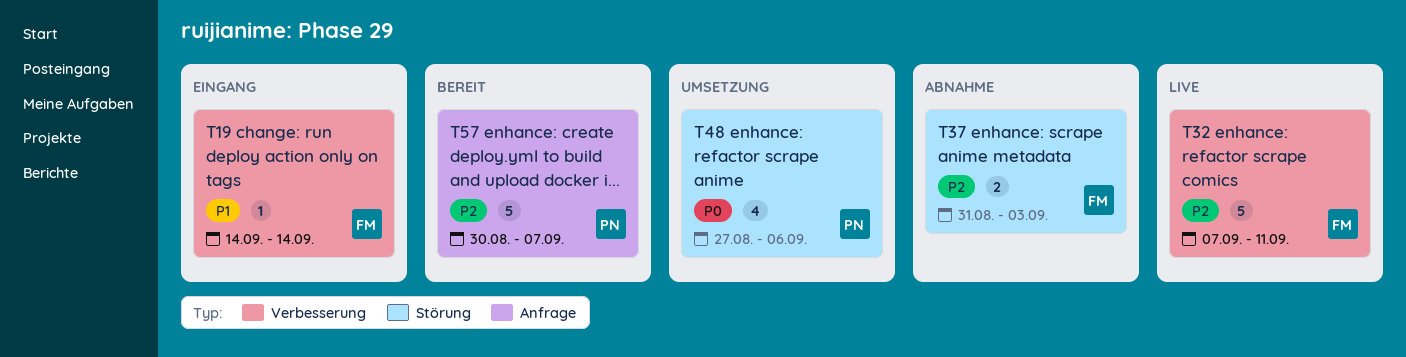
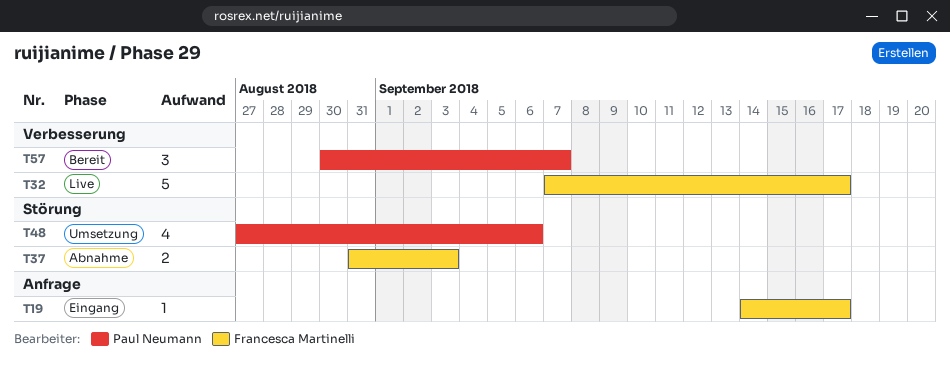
T19, label: Verbesserung -> Anfrage
T19, due: Sep 14 -> Sep 17
T32, due: Sep 11 -> Sep 17
T57, label: Anfrage -> Verbesserung
T57, estimate: 5 -> 3

